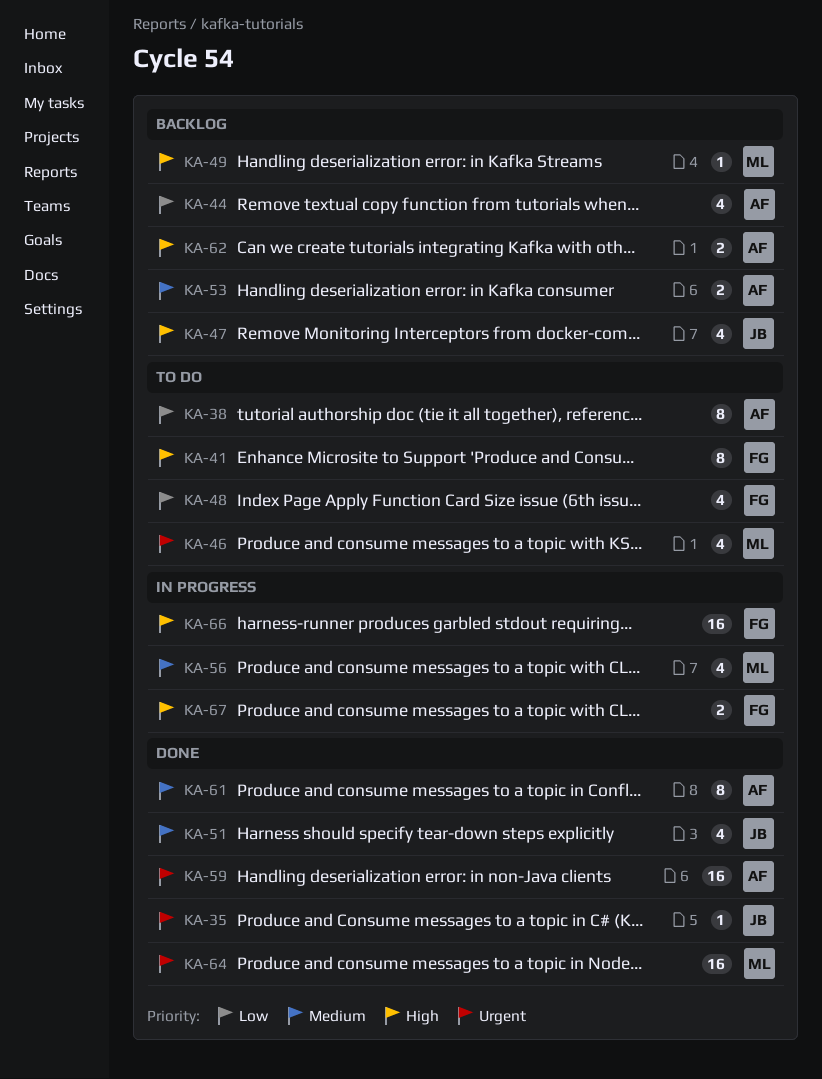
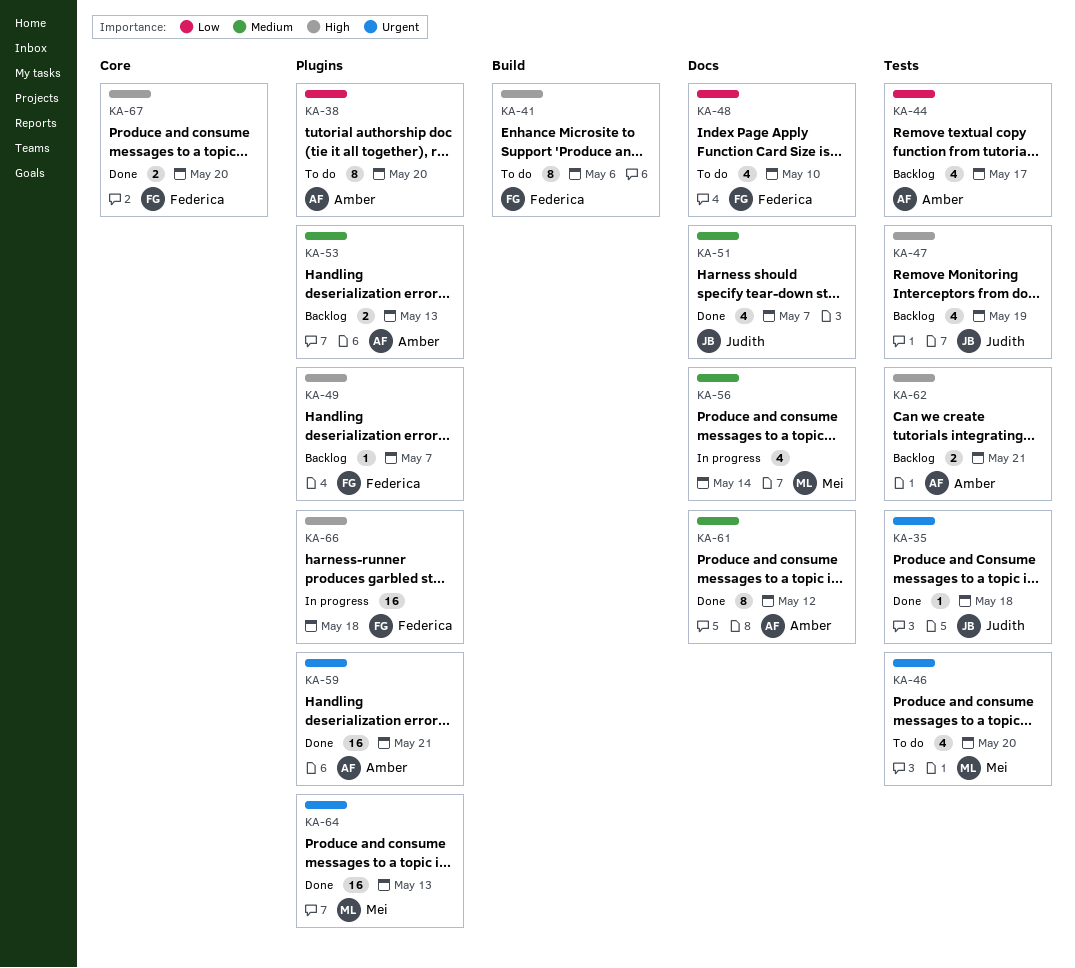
KA-49, owner: Mei -> Federica
KA-67, status: In progress -> Done

